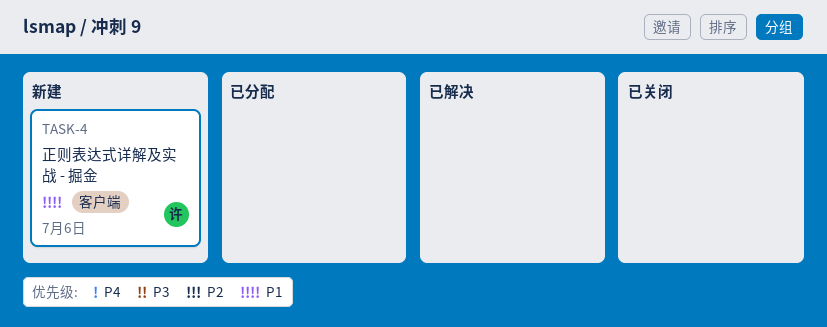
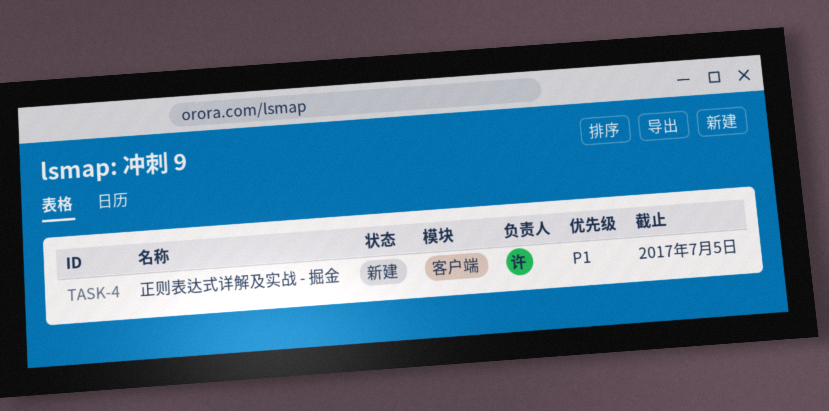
TASK-4, due: Jul 6 -> Jul 5

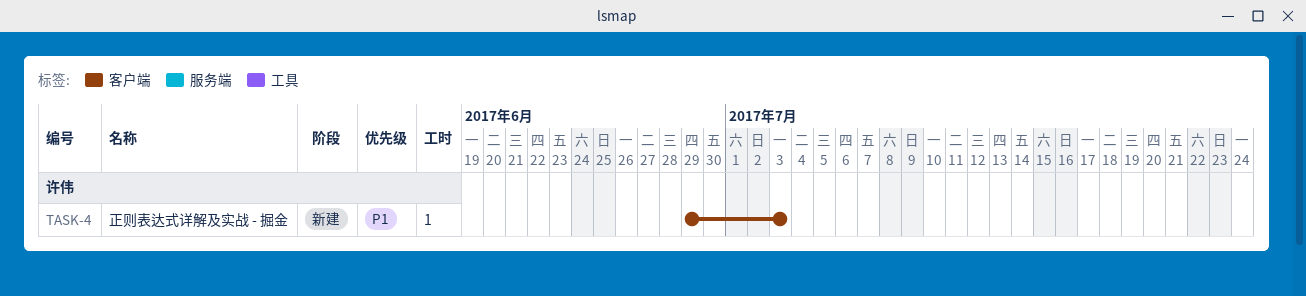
TASK-4, due: Jul 5 -> Jul 3

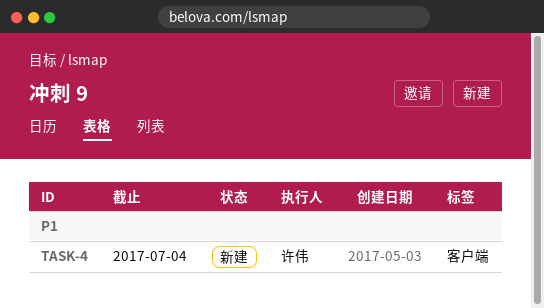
TASK-4, due: Jul 3 -> Jul 4

